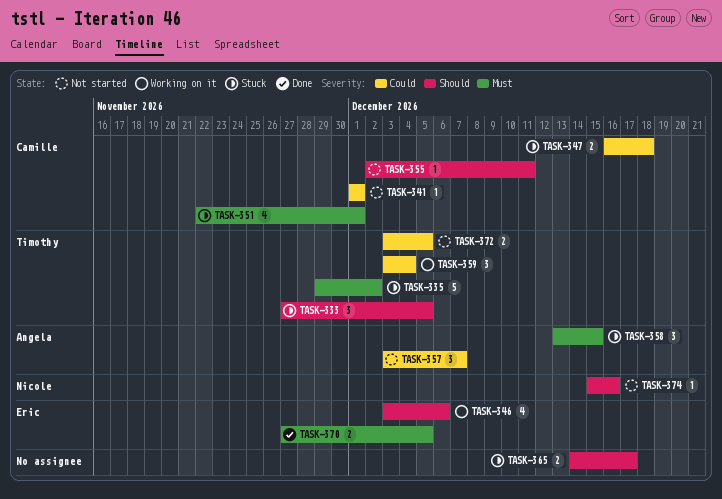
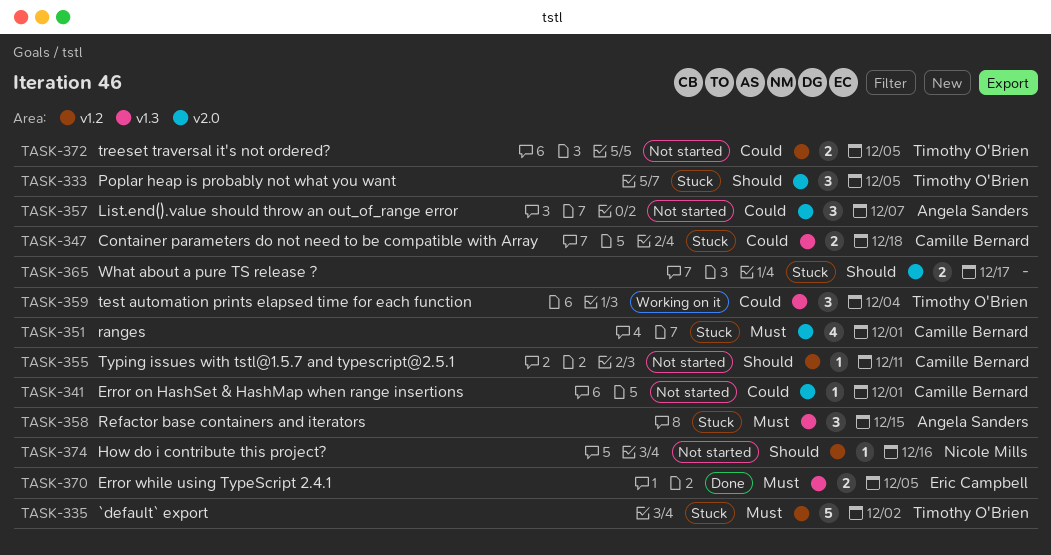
TASK-346: present -> none

